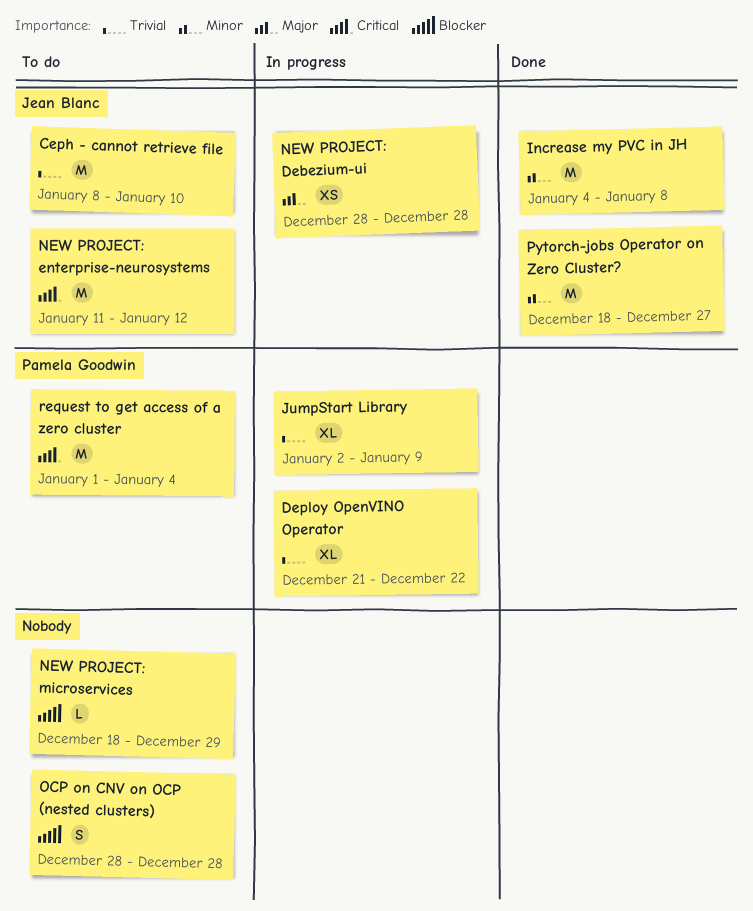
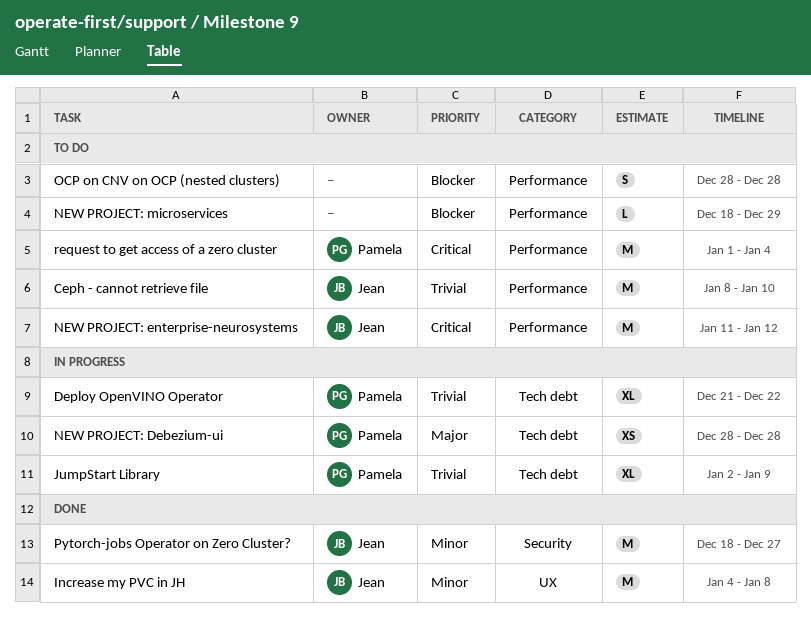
NEW PROJECT: Debezium-ui, owner: Jean Blanc -> Pamela Goodwin

